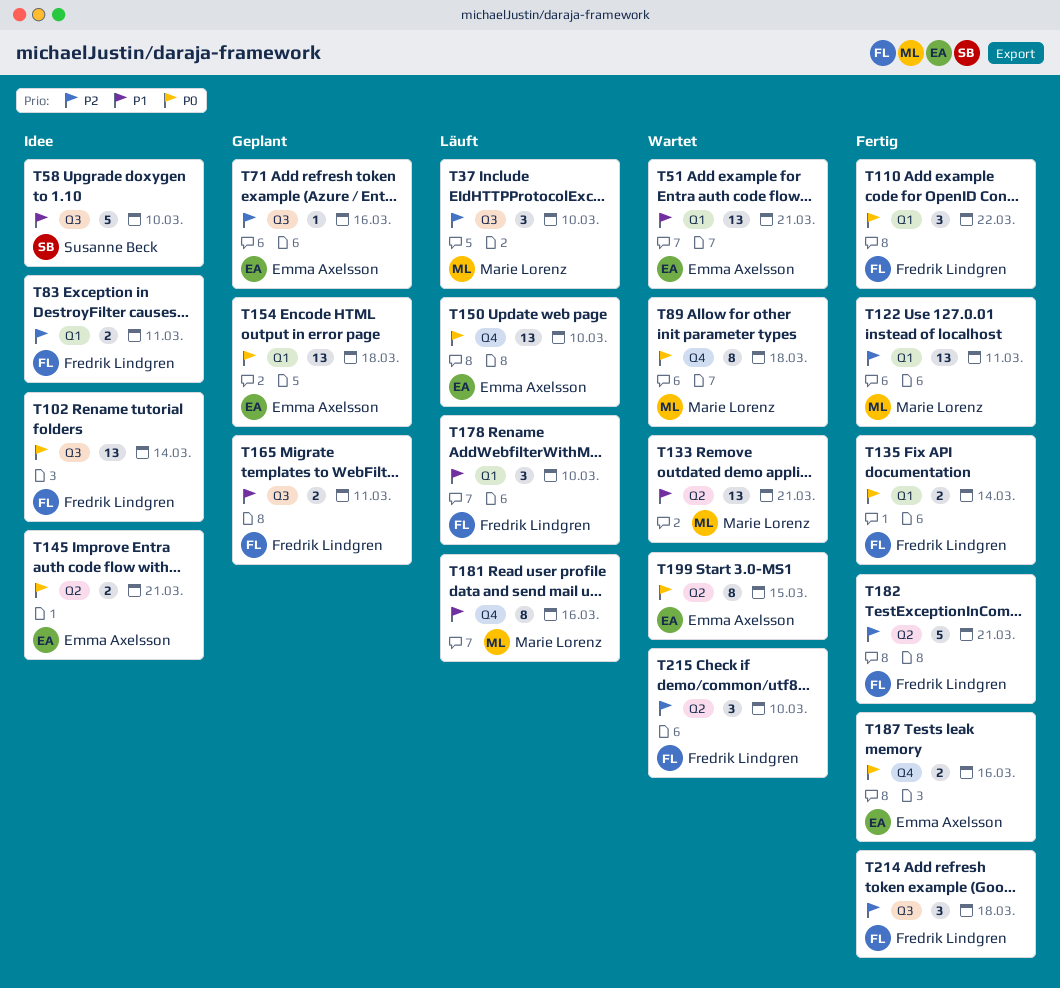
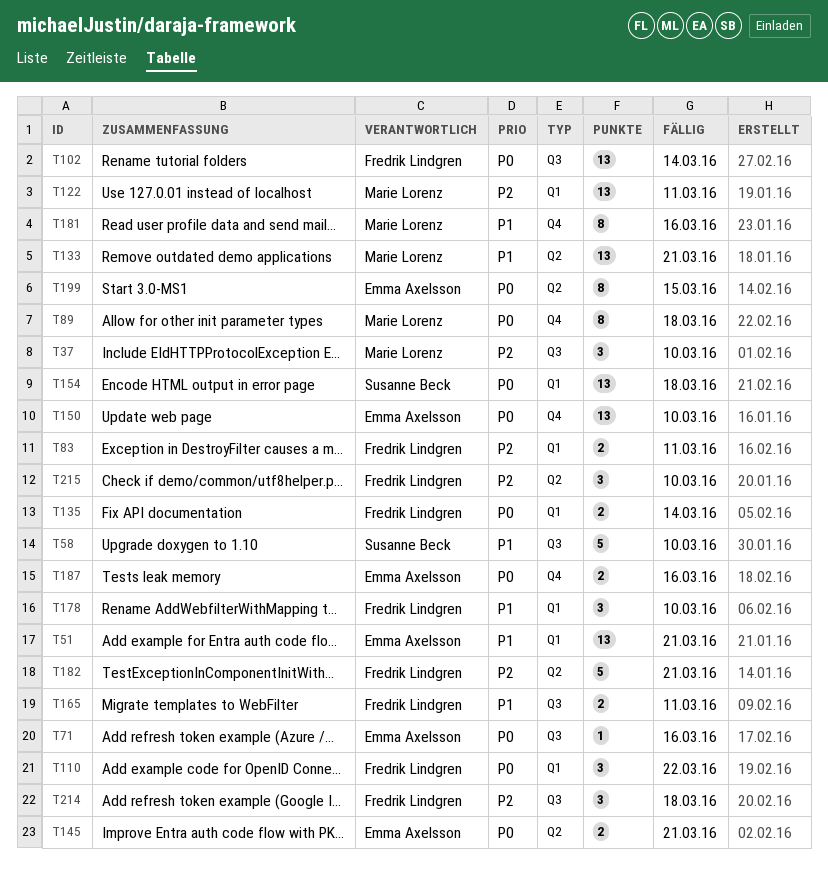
T71, priority: P2 -> P0
T154, owner: Emma Axelsson -> Susanne Beck

